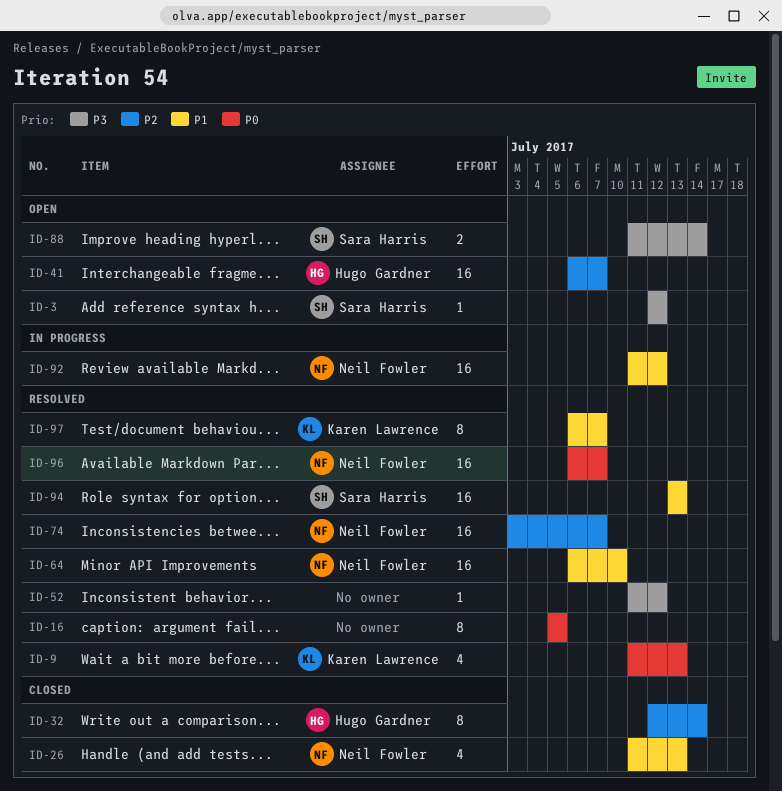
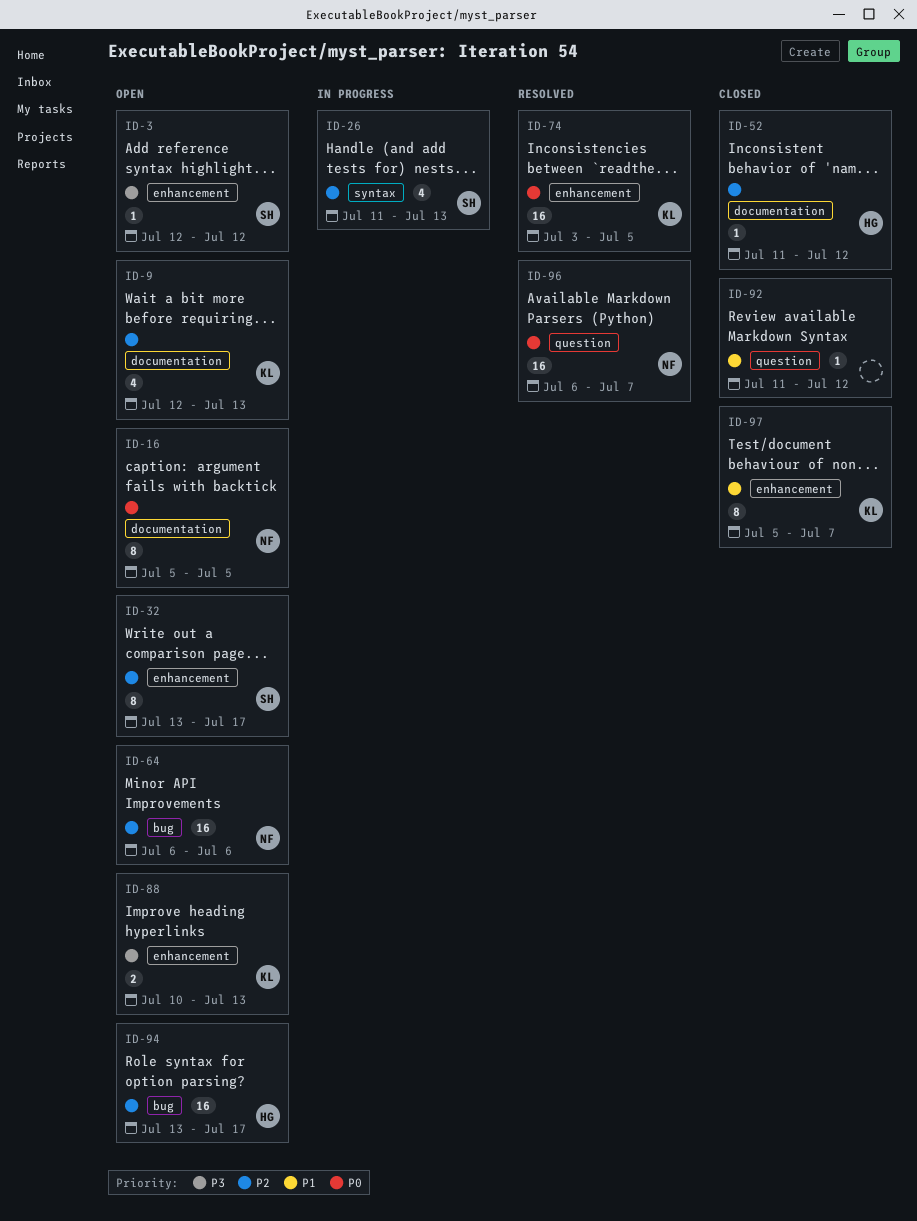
ID-9, status: Resolved -> Open
ID-9, priority: P0 -> P2
ID-9, start: Jul 11 -> Jul 12
ID-16, status: Resolved -> Open
ID-16, owner: none -> Neil Fowler
ID-26, status: Closed -> In progress
ID-26, owner: Neil Fowler -> Sara Harris
ID-26, priority: P1 -> P2
ID-32, status: Closed -> Open
ID-32, owner: Hugo Gardner -> Sara Harris
ID-32, start: Jul 12 -> Jul 13
ID-32, due: Jul 14 -> Jul 17
ID-41: present -> none
ID-52, status: Resolved -> Closed
ID-52, owner: none -> Hugo Gardner
ID-52, priority: P3 -> P2
ID-64, status: Resolved -> Open
ID-64, priority: P1 -> P2
ID-64, due: Jul 10 -> Jul 6
ID-74, owner: Neil Fowler -> Karen Lawrence
ID-74, priority: P2 -> P0
ID-74, due: Jul 7 -> Jul 5
ID-88, owner: Sara Harris -> Karen Lawrence
ID-88, start: Jul 11 -> Jul 10
ID-88, due: Jul 14 -> Jul 13
ID-92, status: In progress -> Closed
ID-92, owner: Neil Fowler -> none
ID-92, estimate: 16 -> 1
ID-94, status: Resolved -> Open
ID-94, owner: Sara Harris -> Hugo Gardner
ID-94, priority: P1 -> P2
ID-94, due: Jul 13 -> Jul 17
ID-97, status: Resolved -> Closed
ID-97, start: Jul 6 -> Jul 5

